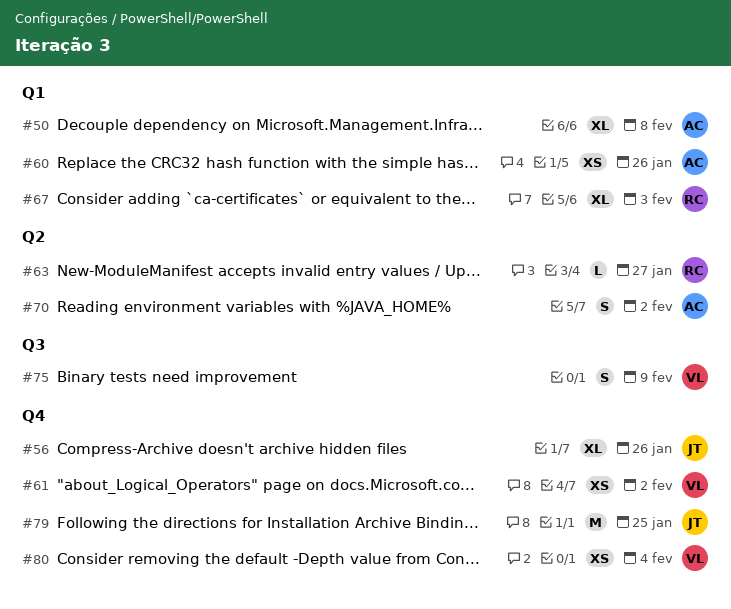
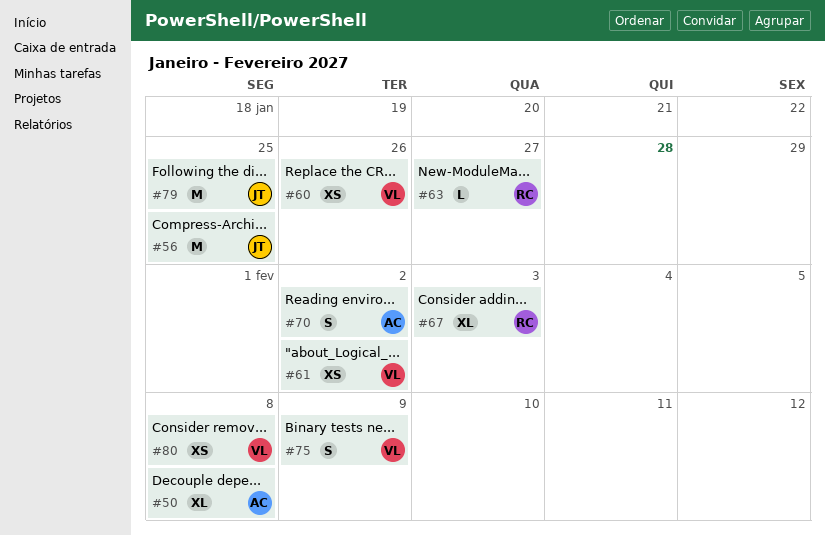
#56, estimate: XL -> M
#56, due: Jan 26 -> Jan 25
#60, owner: AC -> VL
#80, due: Feb 4 -> Feb 8

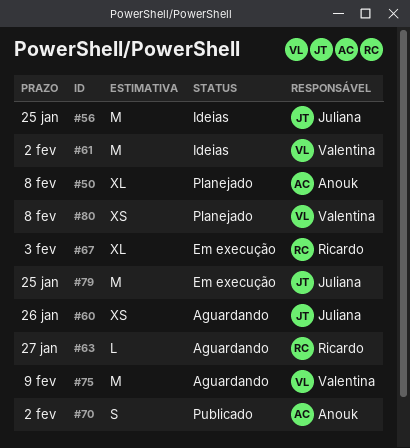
#60, owner: Valentina -> Juliana
#61, estimate: XS -> M
#75, estimate: S -> M

